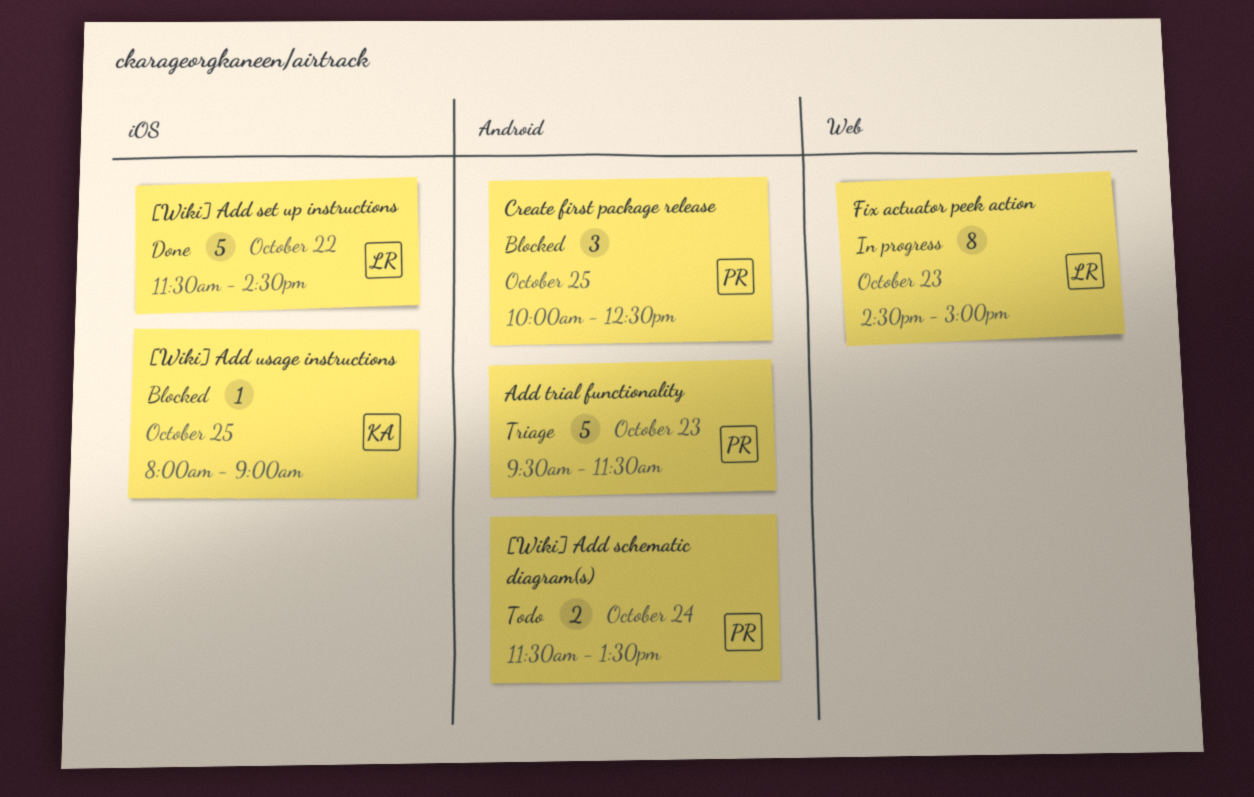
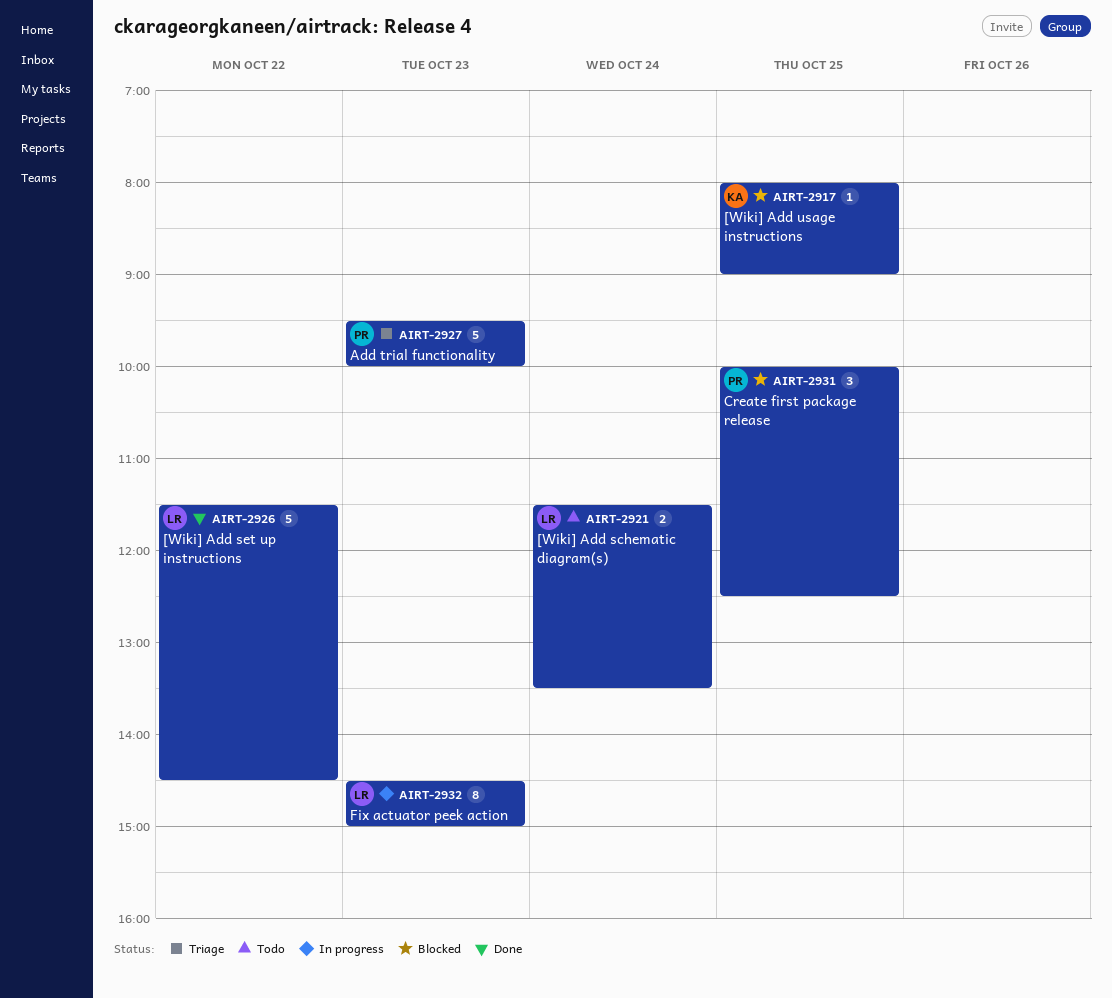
[Wiki] Add schematic diagram(s), owner: PR -> LR
Add trial functionality, ends: 11:30 -> 10:00

